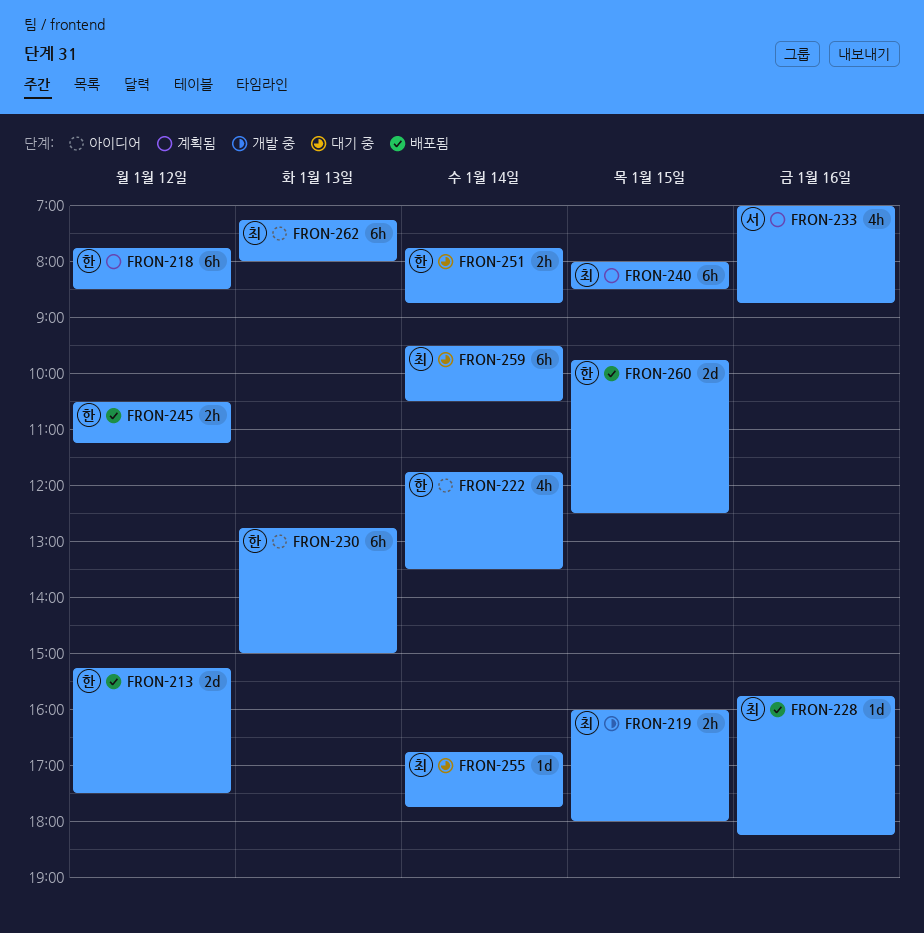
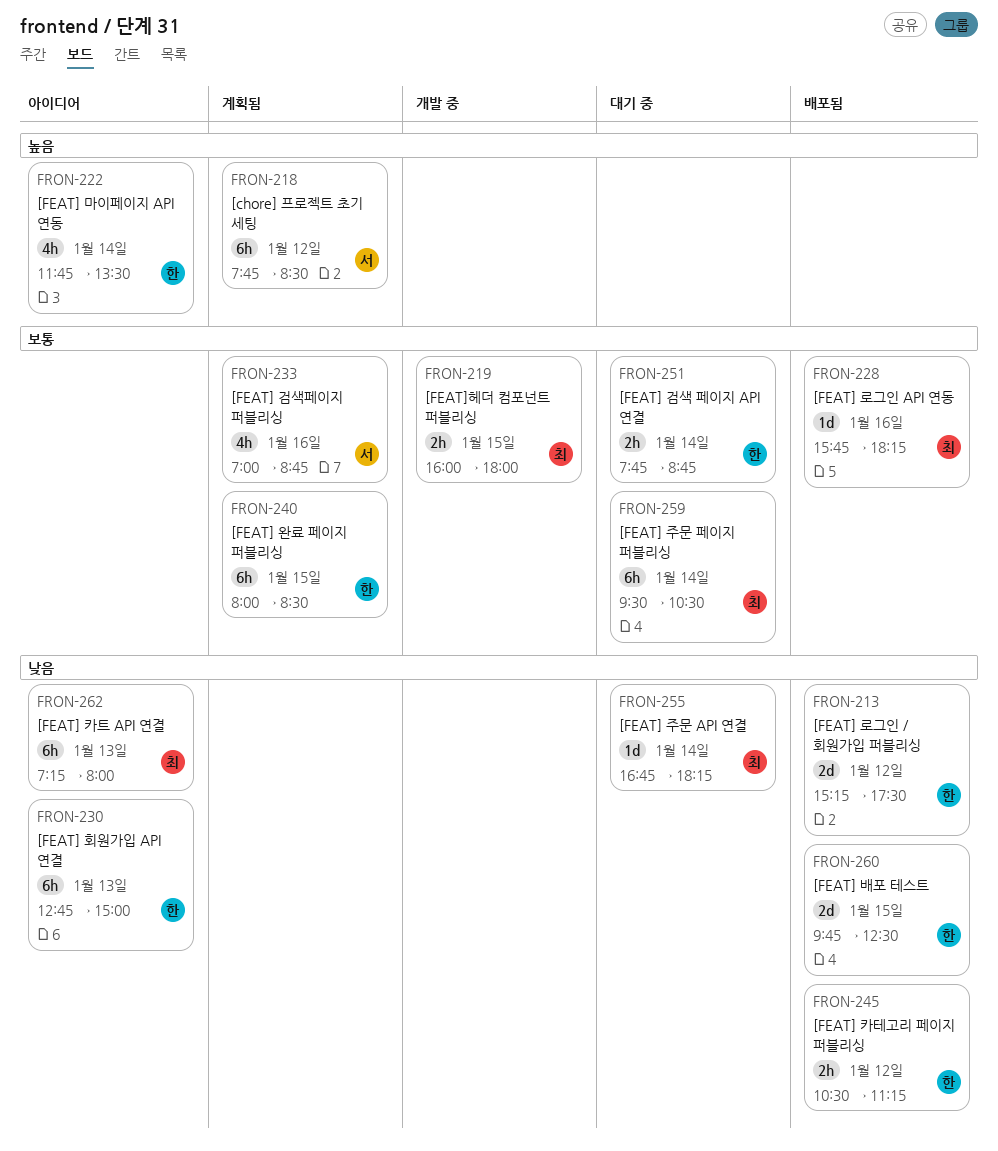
FRON-218, owner: 한 -> 서
FRON-240, owner: 최 -> 한
FRON-255, ends: 17:45 -> 18:15

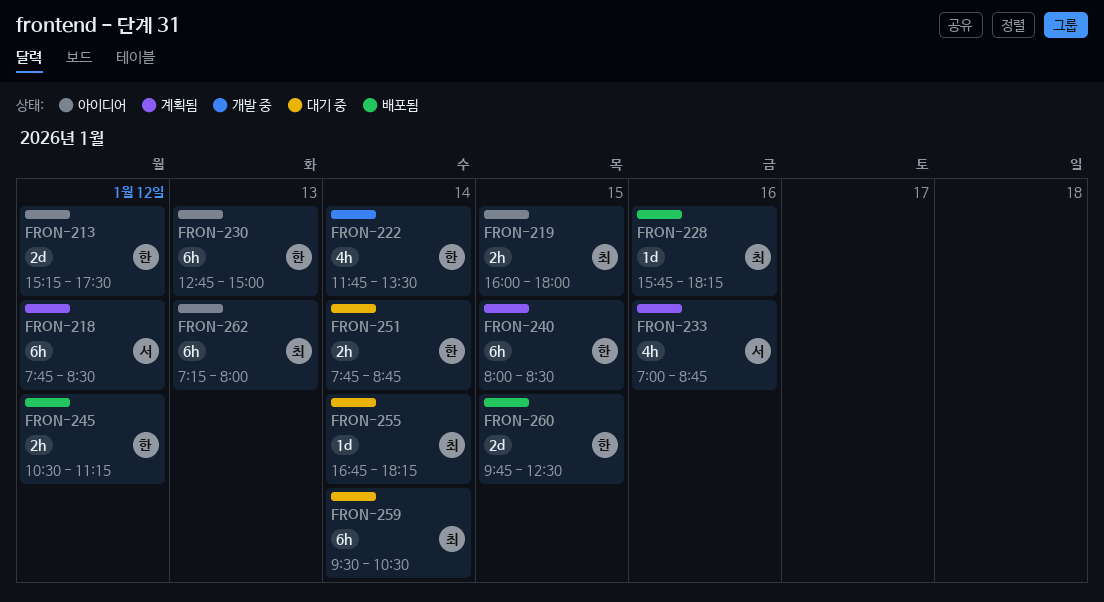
FRON-213, status: 배포됨 -> 아이디어
FRON-219, status: 개발 중 -> 아이디어
FRON-222, status: 아이디어 -> 개발 중

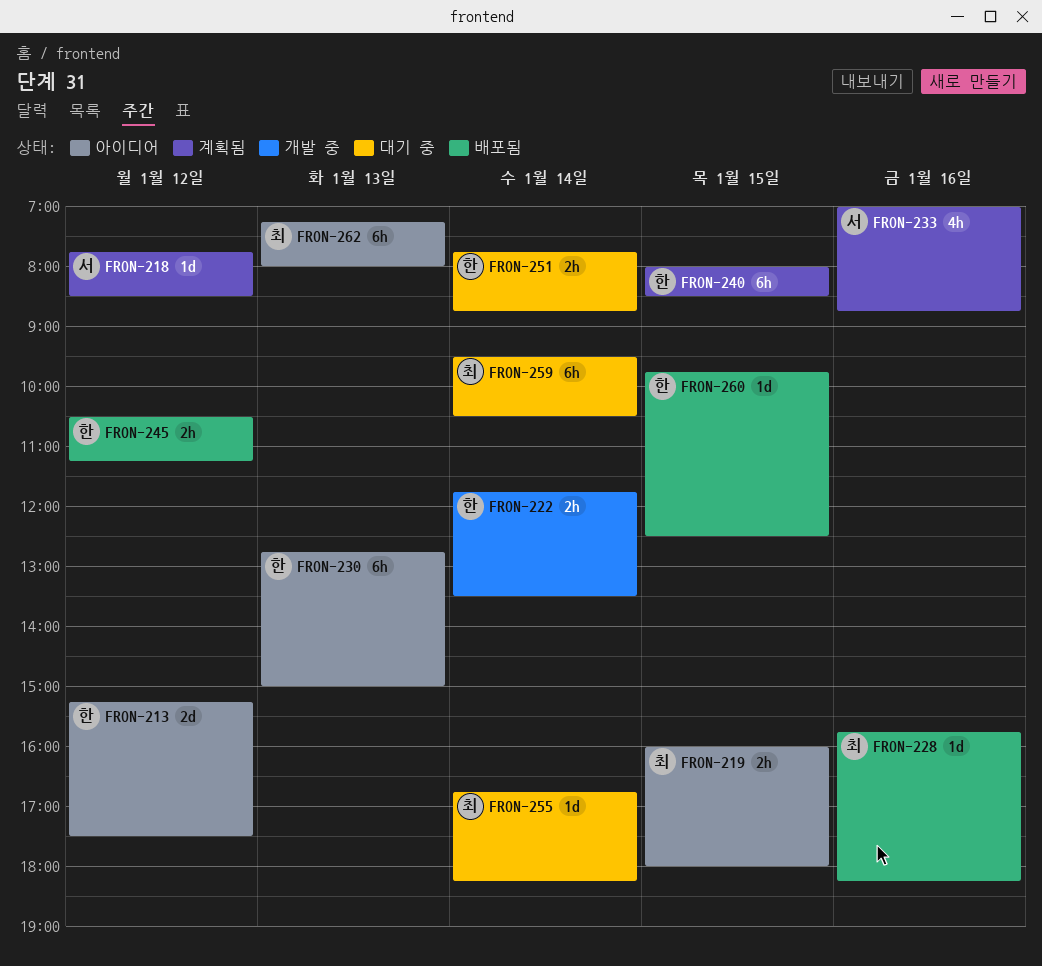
FRON-218, estimate: 6h -> 1d
FRON-222, estimate: 4h -> 2h
FRON-260, estimate: 2d -> 1d

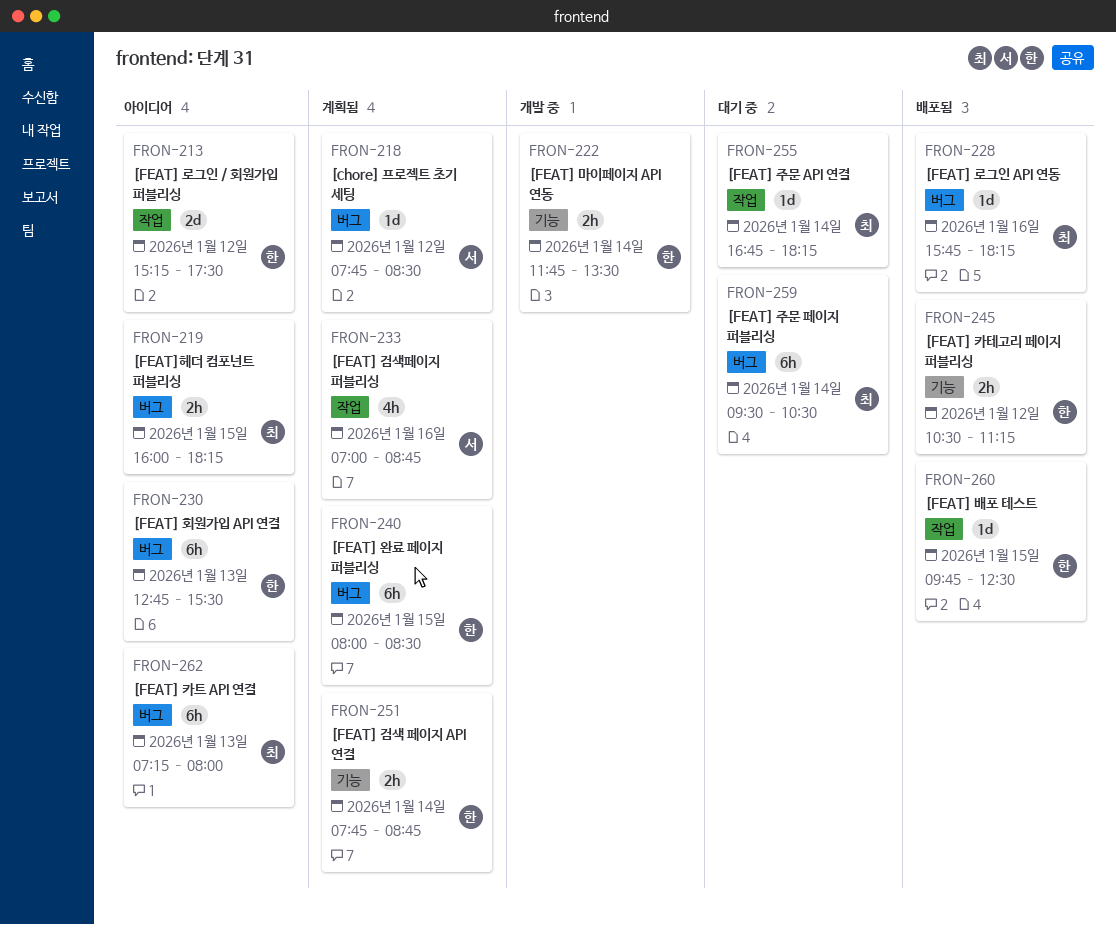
FRON-219, ends: 18:00 -> 18:15
FRON-230, ends: 15:00 -> 15:30
FRON-251, status: 대기 중 -> 계획됨

